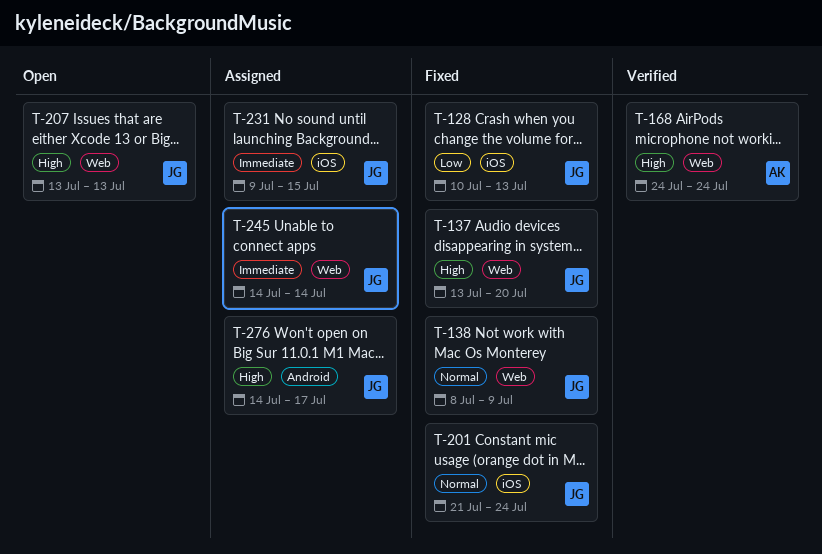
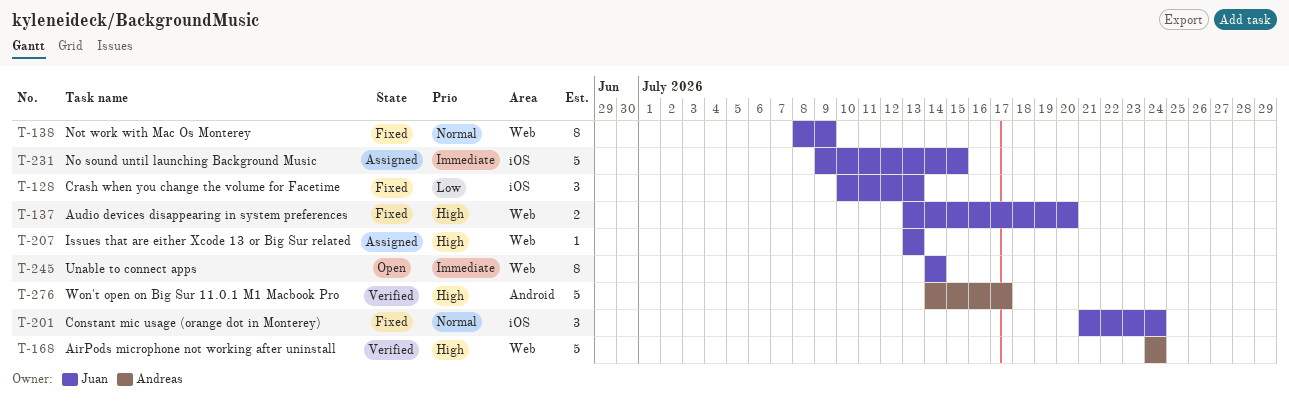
T-207, status: Open -> Assigned
T-245, status: Assigned -> Open
T-276, status: Assigned -> Verified
T-276, owner: Juan -> Andreas

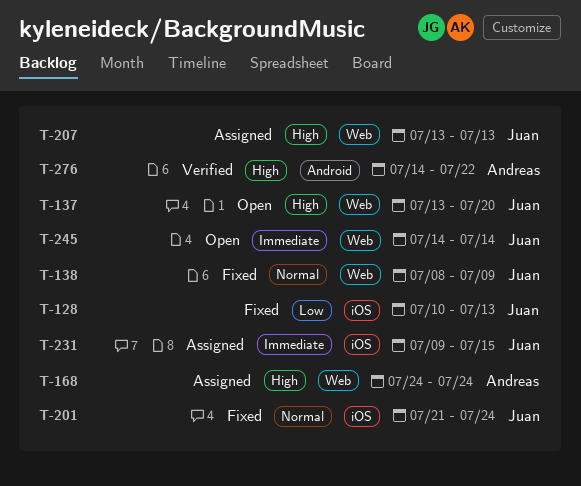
T-137, status: Fixed -> Open
T-168, status: Verified -> Assigned
T-276, due: Jul 17 -> Jul 22

